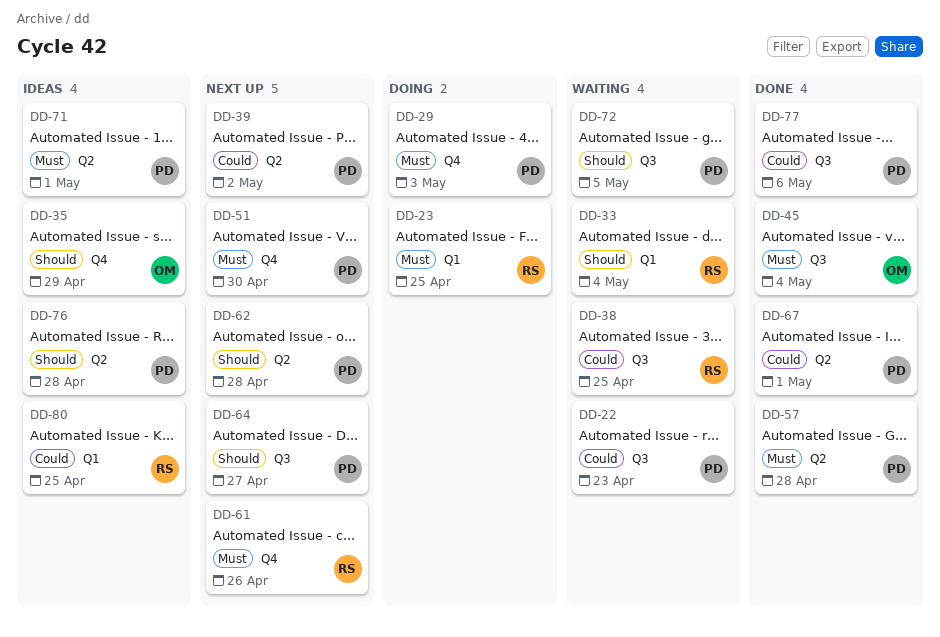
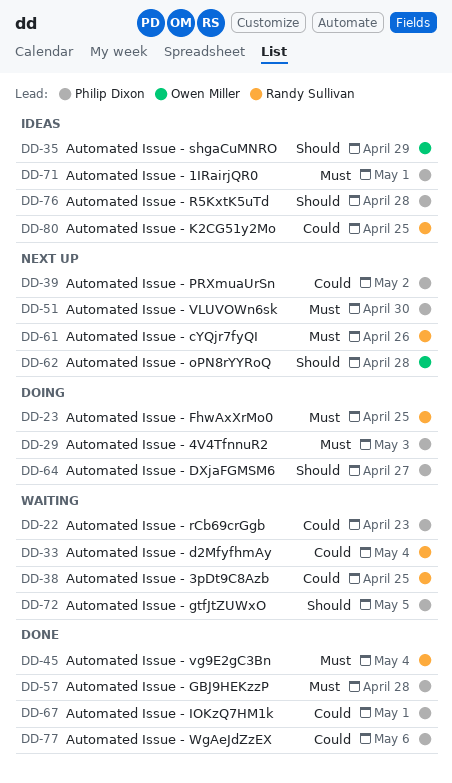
DD-33, priority: Should -> Could
DD-45, owner: Owen Miller -> Randy Sullivan
DD-62, owner: Philip Dixon -> Owen Miller
DD-64, status: Next up -> Doing

